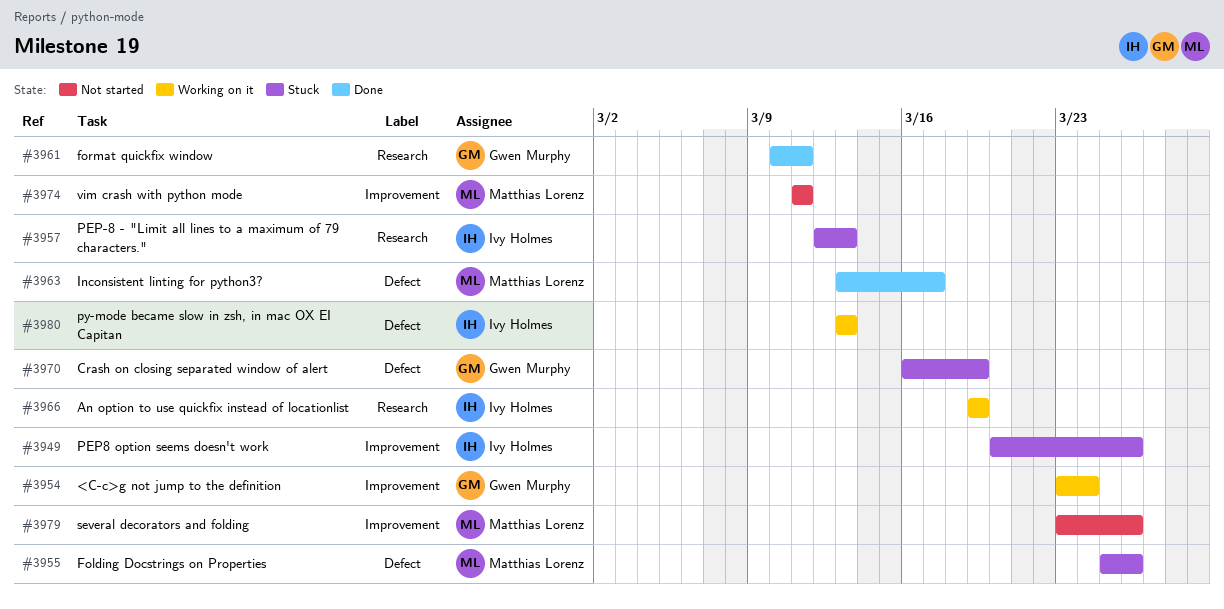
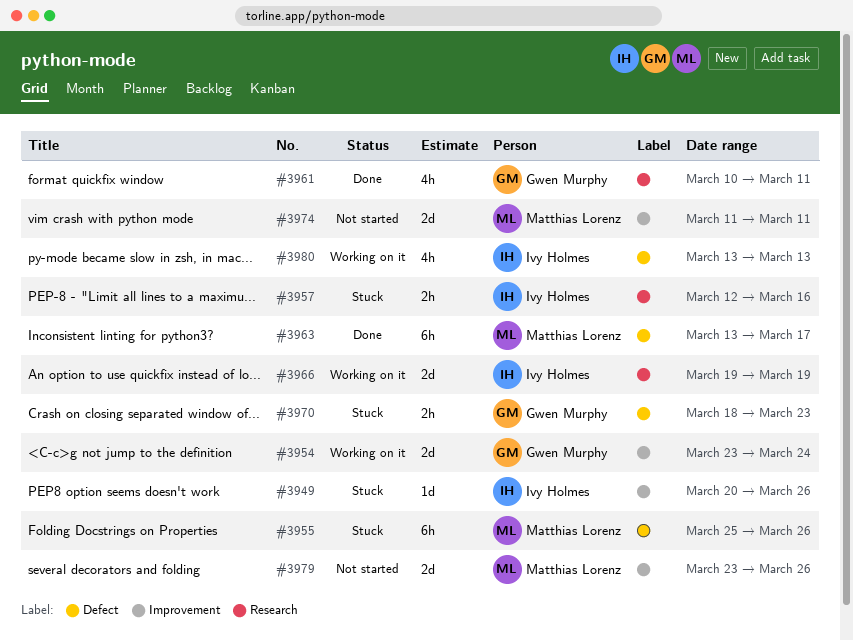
#3957, due: Mar 13 -> Mar 16
#3970, start: Mar 16 -> Mar 18
#3970, due: Mar 19 -> Mar 23

